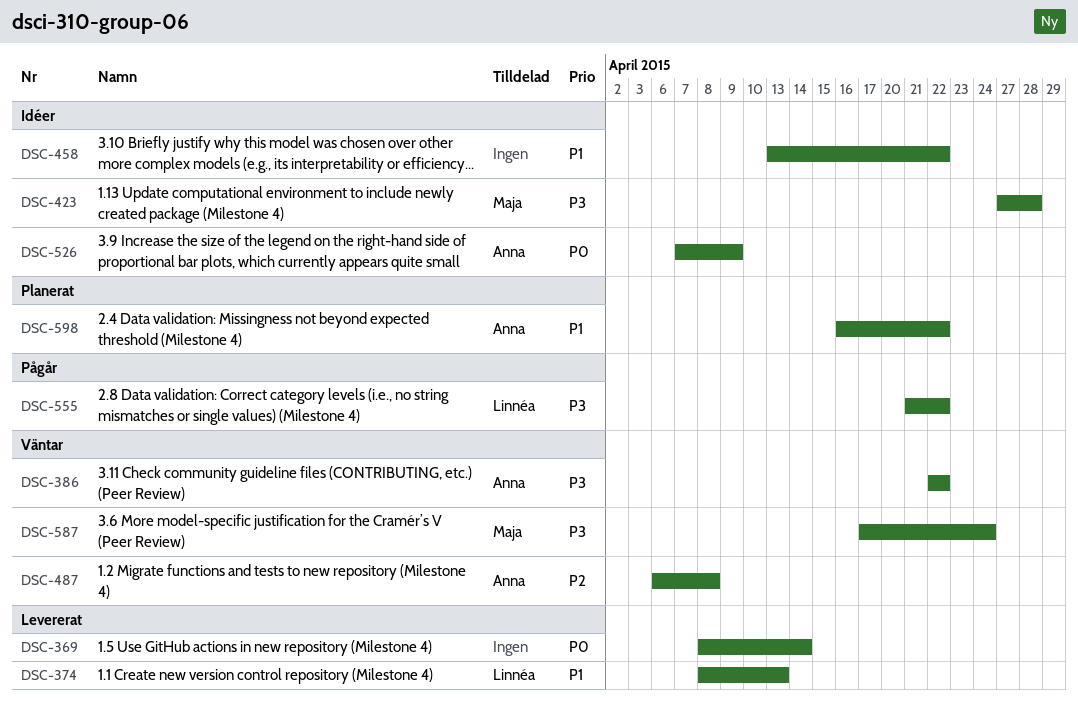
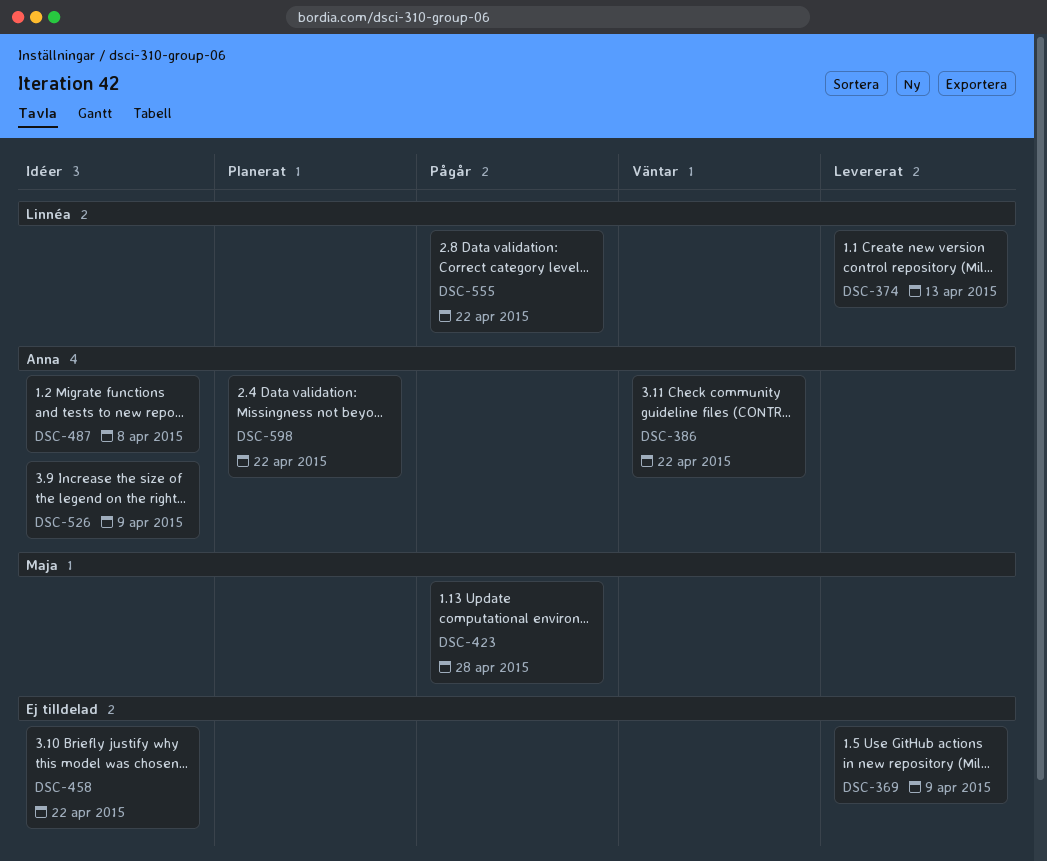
DSC-369, due: Apr 14 -> Apr 9
DSC-423, status: Idéer -> Pågår
DSC-487, status: Väntar -> Idéer
DSC-587: present -> none

